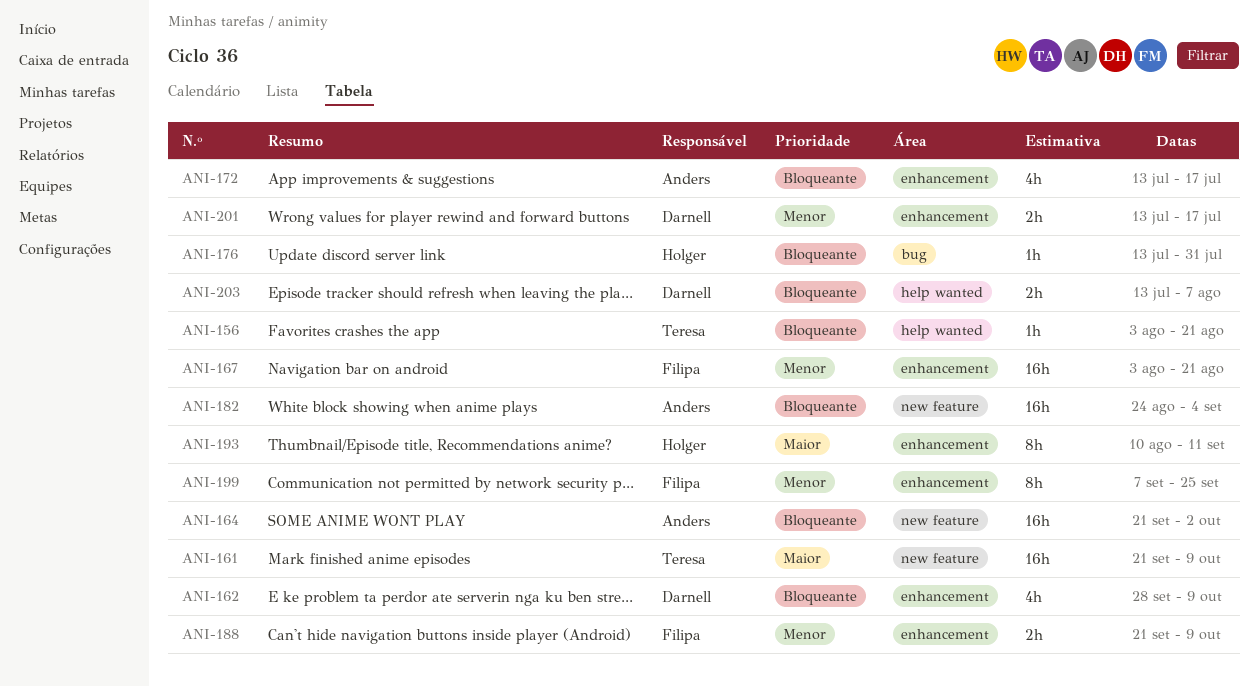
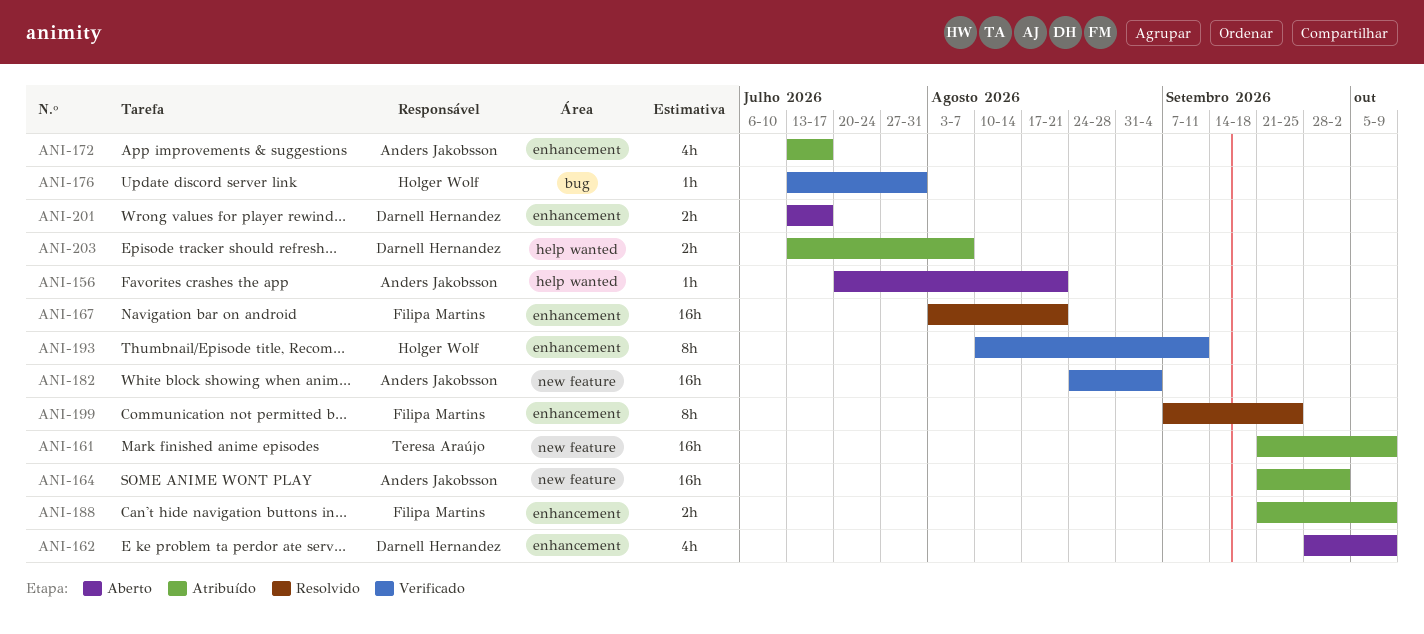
ANI-156, owner: Teresa Araújo -> Anders Jakobsson
ANI-156, start: Aug 3 -> Jul 20

